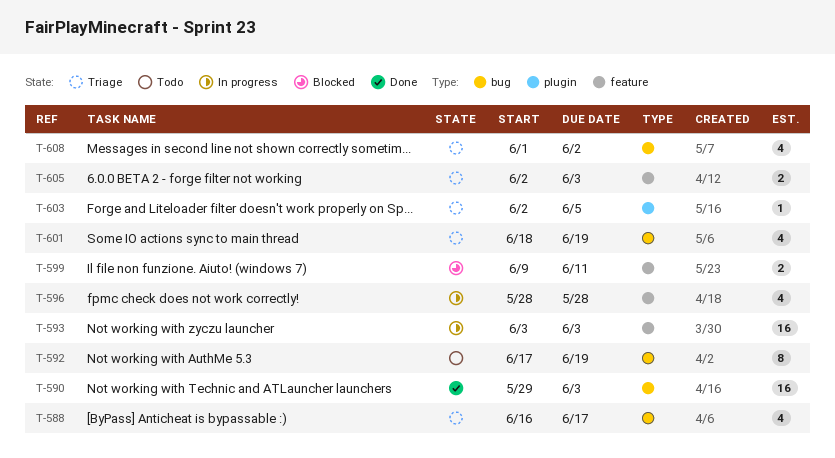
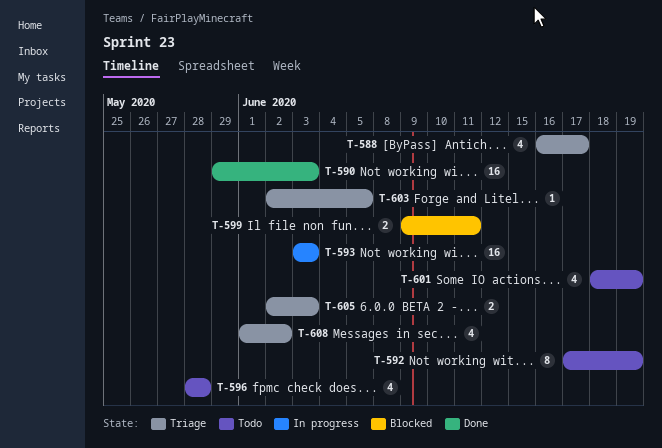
T-596, status: In progress -> Todo
T-601, status: Triage -> Todo

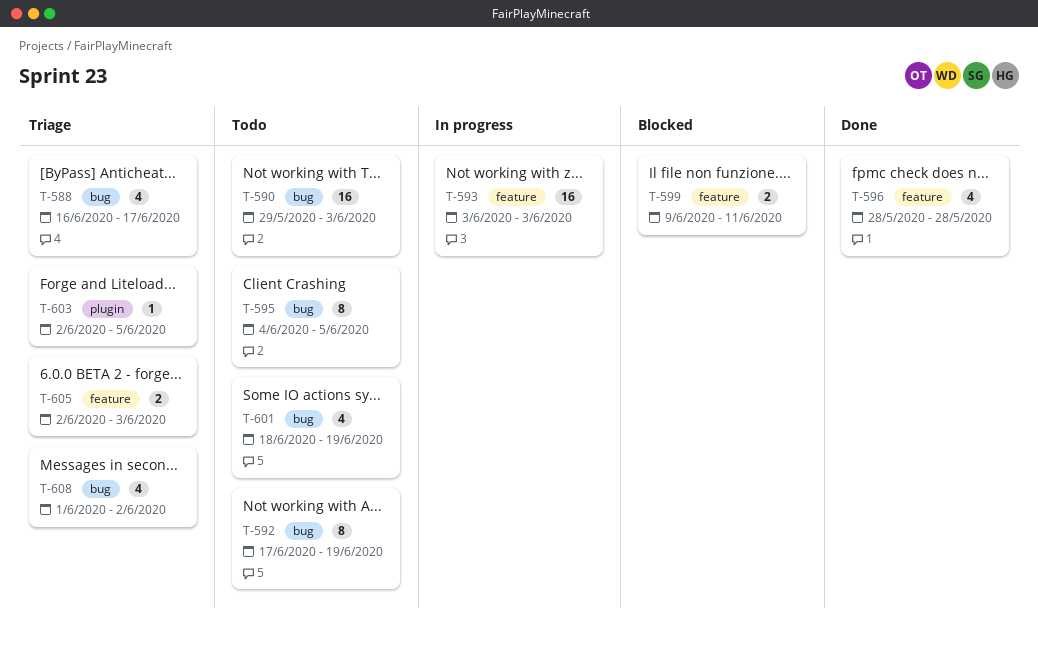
T-590, status: Done -> Todo
T-595: none -> present
T-596, status: Todo -> Done

